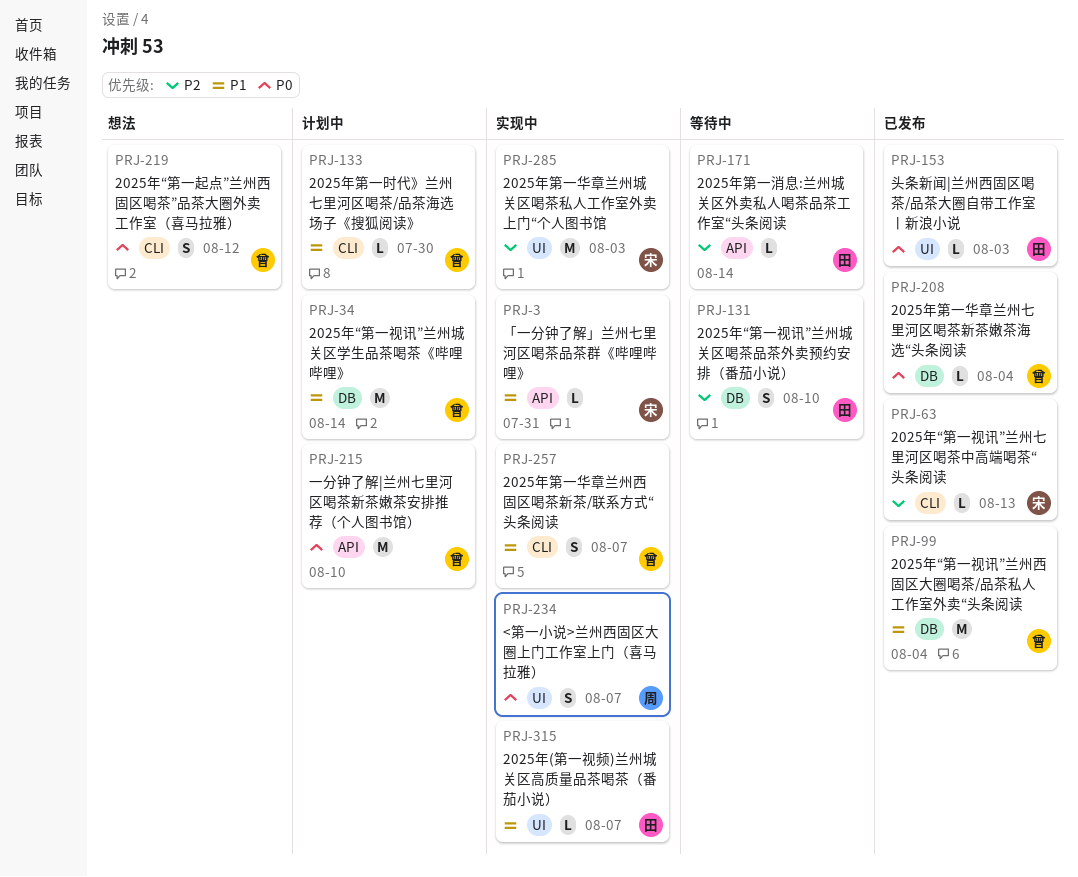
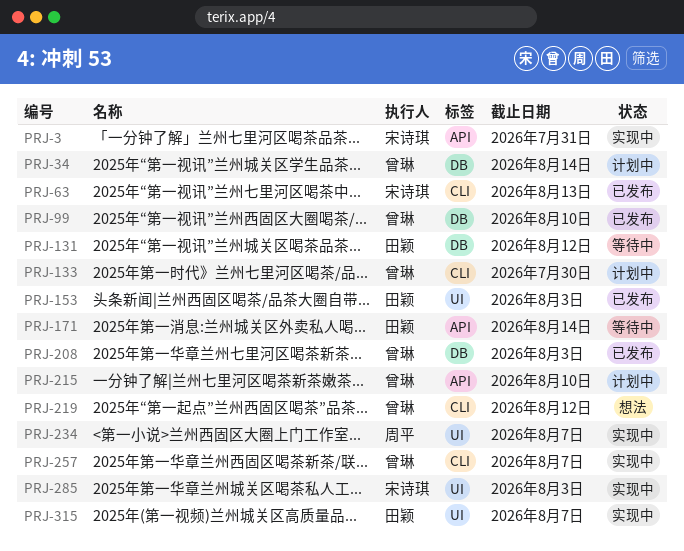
PRJ-99, due: Aug 4 -> Aug 10
PRJ-131, due: Aug 10 -> Aug 12
PRJ-208, due: Aug 4 -> Aug 3

